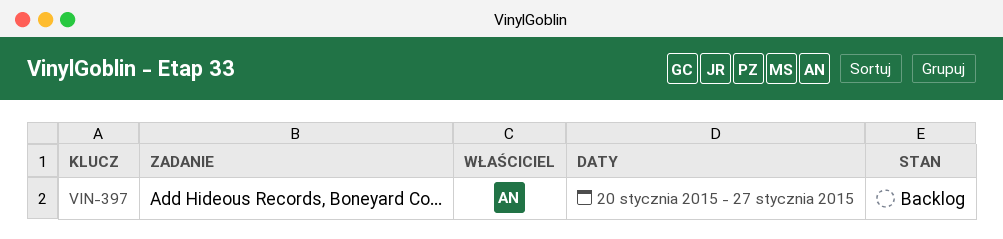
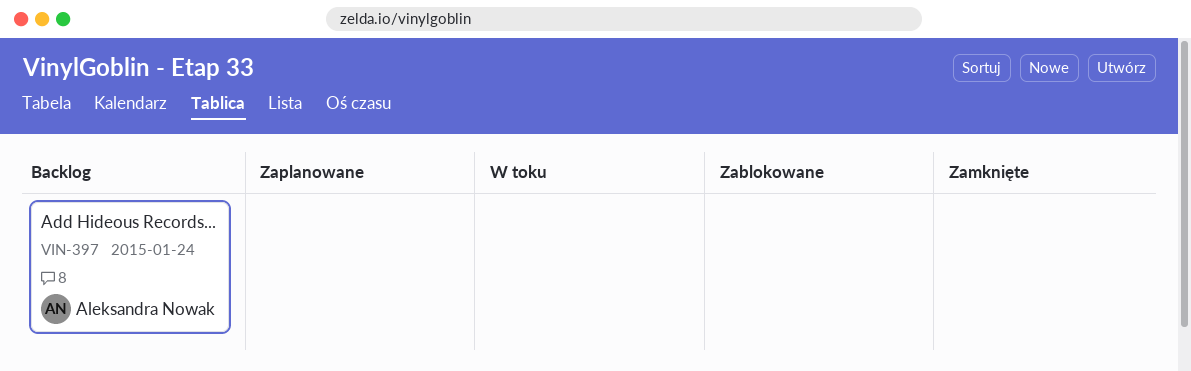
VIN-397, due: Jan 27 -> Jan 24

